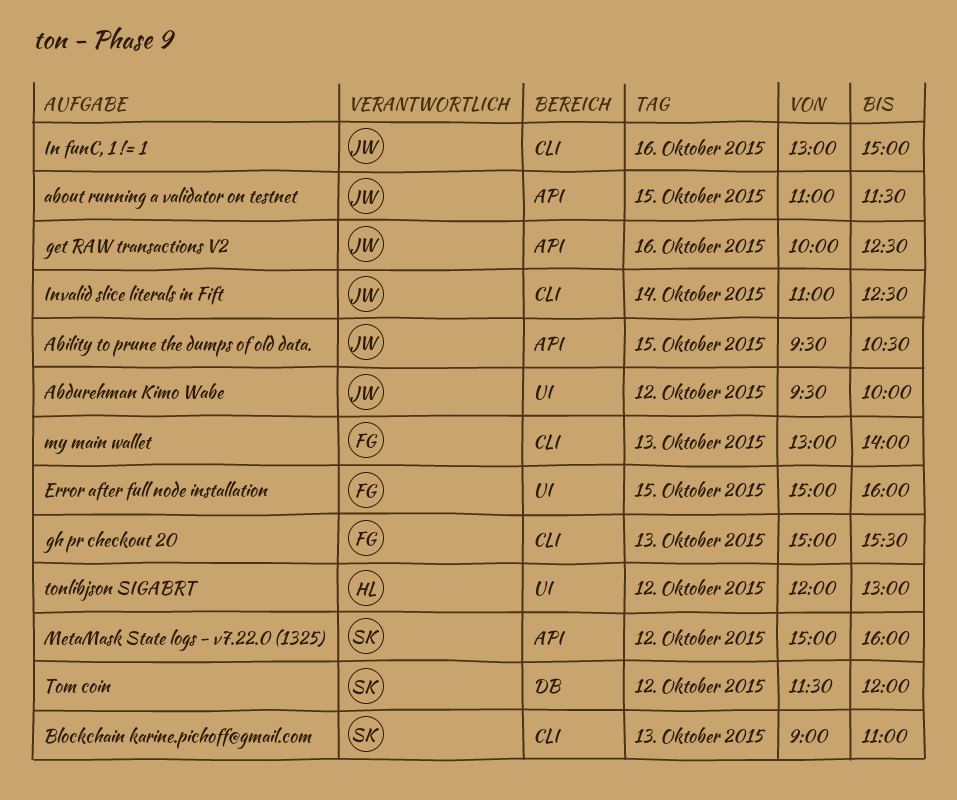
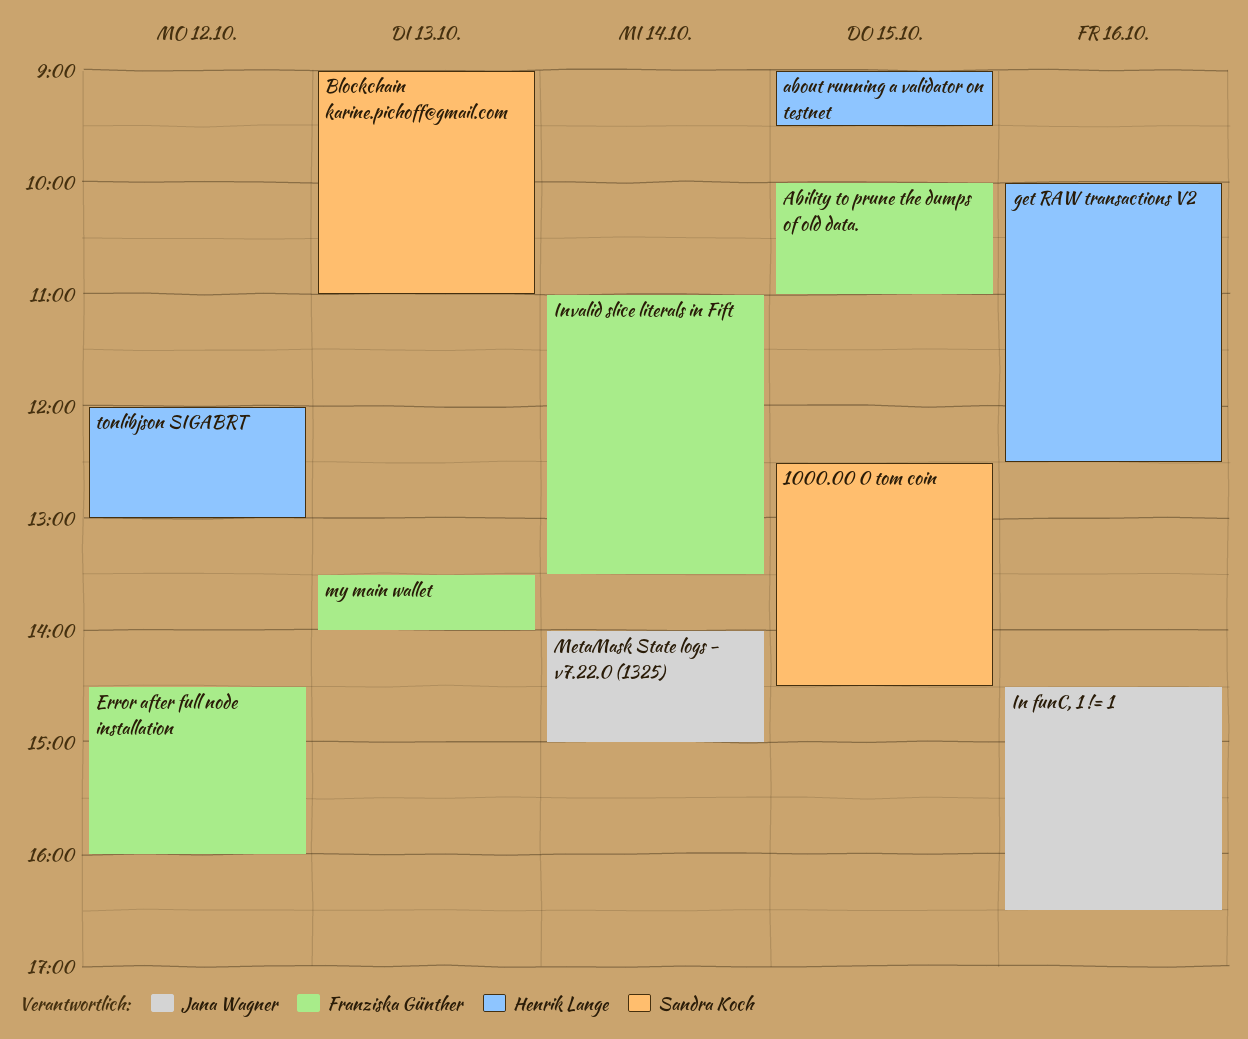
1000.00 0 tom coin: none -> present
Abdurehman Kimo Wabe: present -> none
Ability to prune the dumps of old data., owner: Jana Wagner -> Franziska Günther
Ability to prune the dumps of old data., begins: 09:30 -> 10:00
Ability to prune the dumps of old data., ends: 10:30 -> 11:00
about running a validator on testnet, owner: Jana Wagner -> Henrik Lange
about running a validator on testnet, begins: 11:00 -> 09:00
about running a validator on testnet, ends: 11:30 -> 09:30
Error after full node installation, day: Oct 15 -> Oct 12
Error after full node installation, begins: 15:00 -> 14:30
get RAW transactions V2, owner: Jana Wagner -> Henrik Lange
gh pr checkout 20: present -> none
In funC, 1 != 1, begins: 13:00 -> 14:30
In funC, 1 != 1, ends: 15:00 -> 16:30
Invalid slice literals in Fift, owner: Jana Wagner -> Franziska Günther
Invalid slice literals in Fift, ends: 12:30 -> 13:30
MetaMask State logs - v7.22.0 (1325), owner: Sandra Koch -> Jana Wagner
MetaMask State logs - v7.22.0 (1325), day: Oct 12 -> Oct 14
MetaMask State logs - v7.22.0 (1325), begins: 15:00 -> 14:00
MetaMask State logs - v7.22.0 (1325), ends: 16:00 -> 15:00
my main wallet, begins: 13:00 -> 13:30
Tom coin: present -> none

